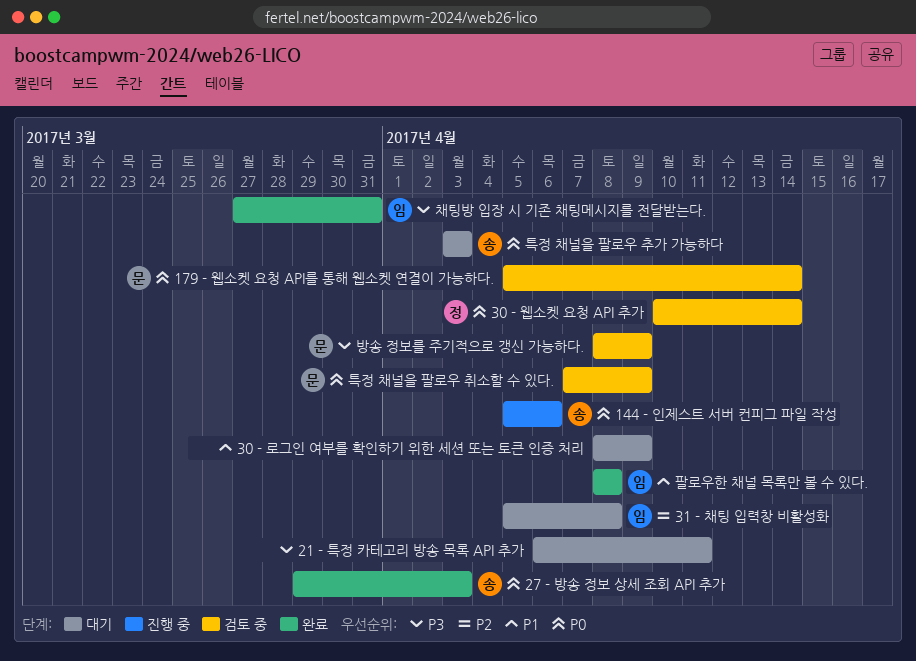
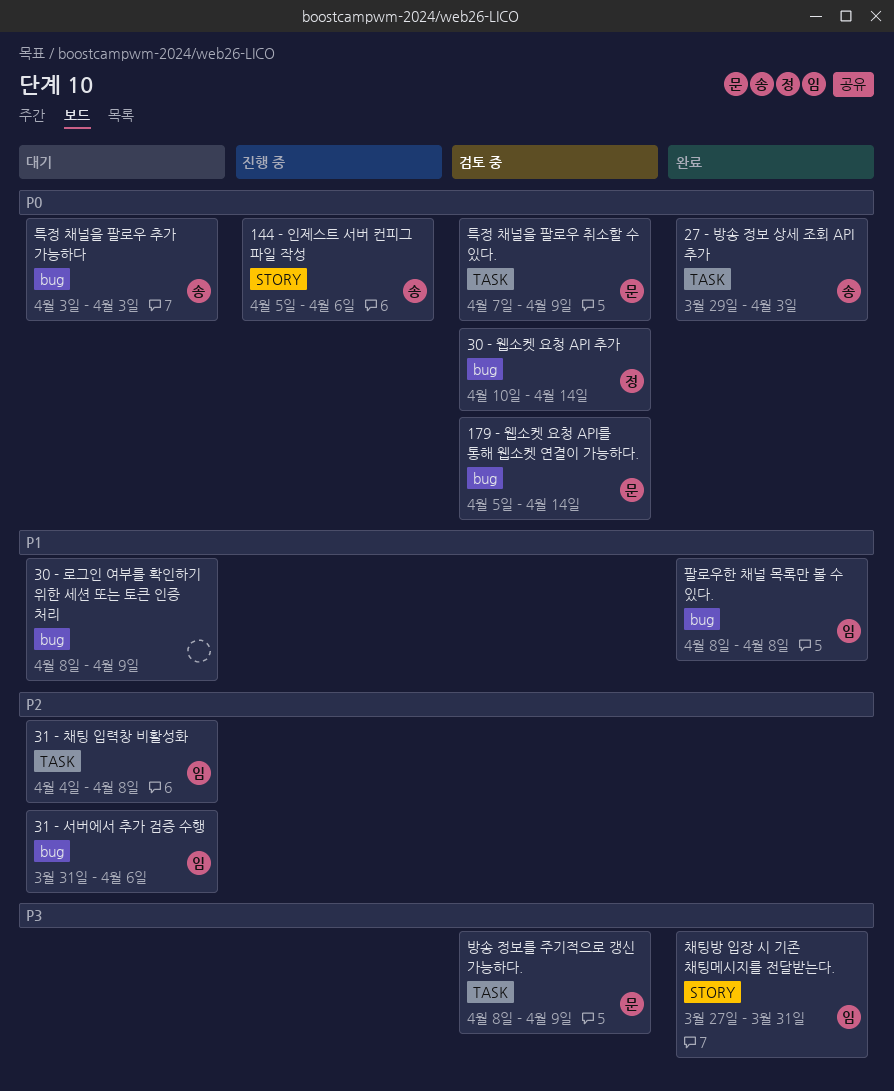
21 - 특정 카테고리 방송 목록 API 추가: present -> none
31 - 서버에서 추가 검증 수행: none -> present
31 - 채팅 입력창 비활성화, start: Apr 5 -> Apr 4

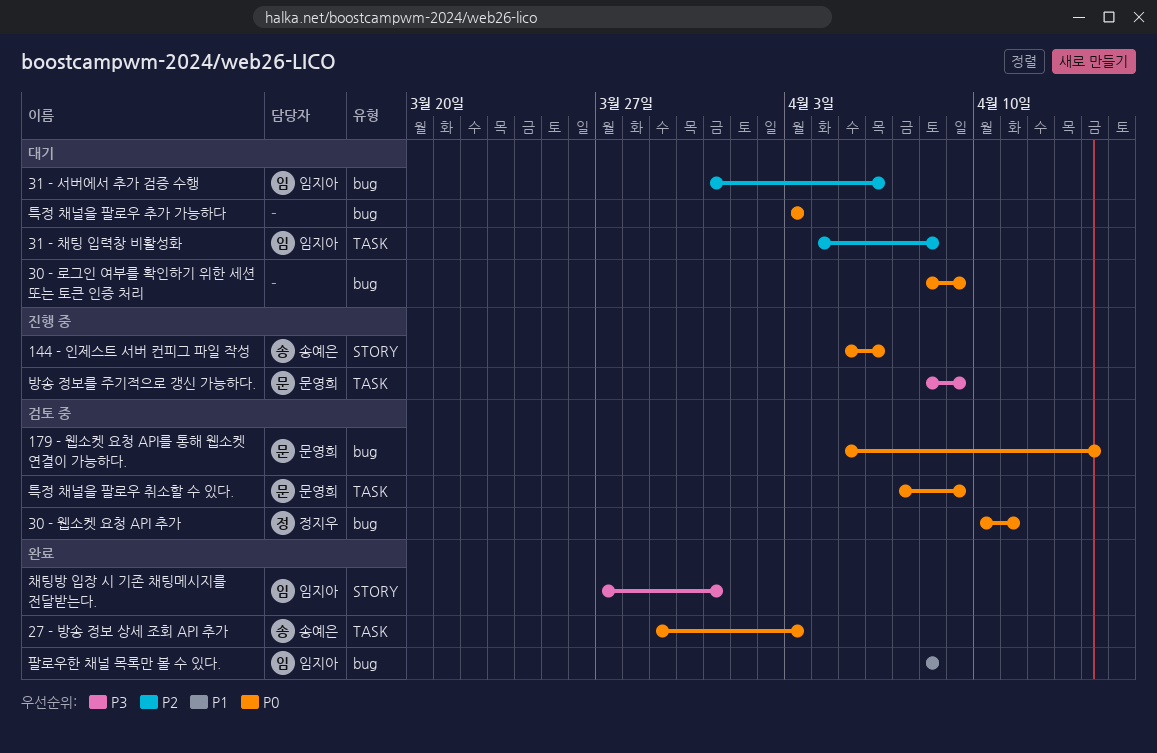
30 - 로그인 여부를 확인하기 위한 세션 또는 토큰 인증 처리, priority: P1 -> P0
30 - 웹소켓 요청 API 추가, due: Apr 14 -> Apr 11
방송 정보를 주기적으로 갱신 가능하다., status: 검토 중 -> 진행 중
특정 채널을 팔로우 추가 가능하다, owner: 송예은 -> none

